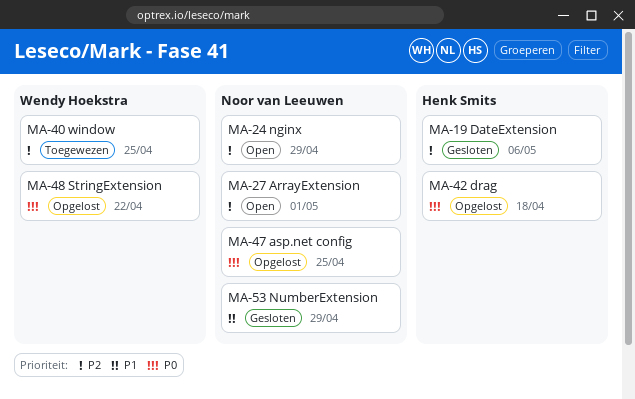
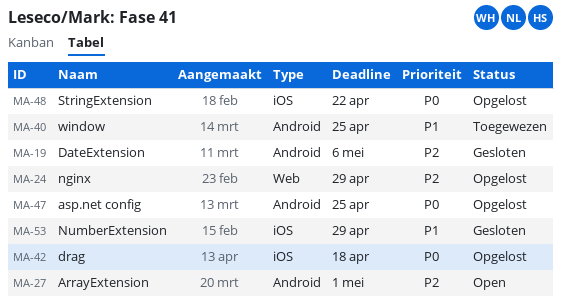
MA-24, status: Open -> Opgelost
MA-40, priority: P2 -> P1

